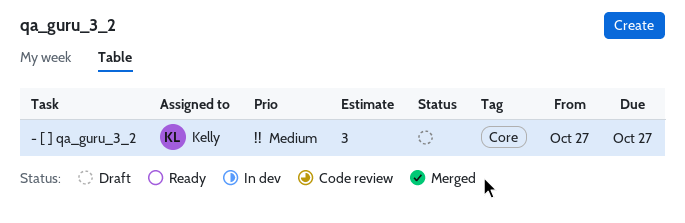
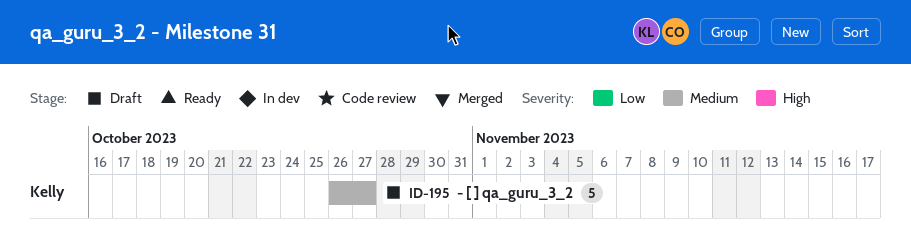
- [ ] qa_guru_3_2, estimate: 3 -> 5
- [ ] qa_guru_3_2, start: Oct 27 -> Oct 26

